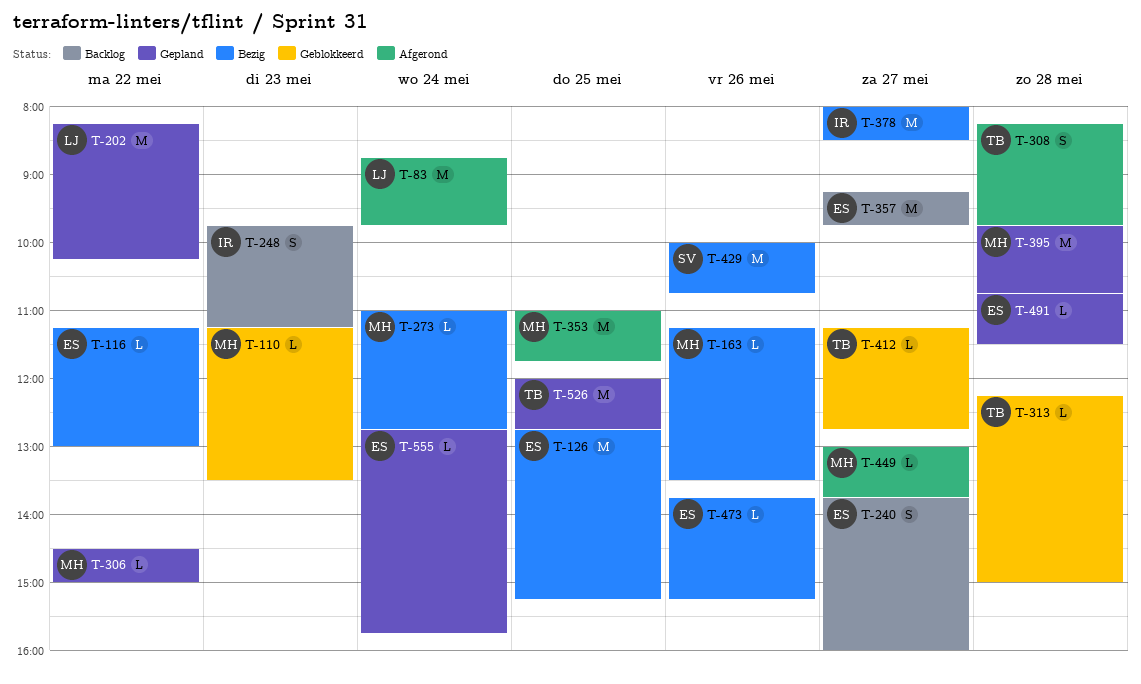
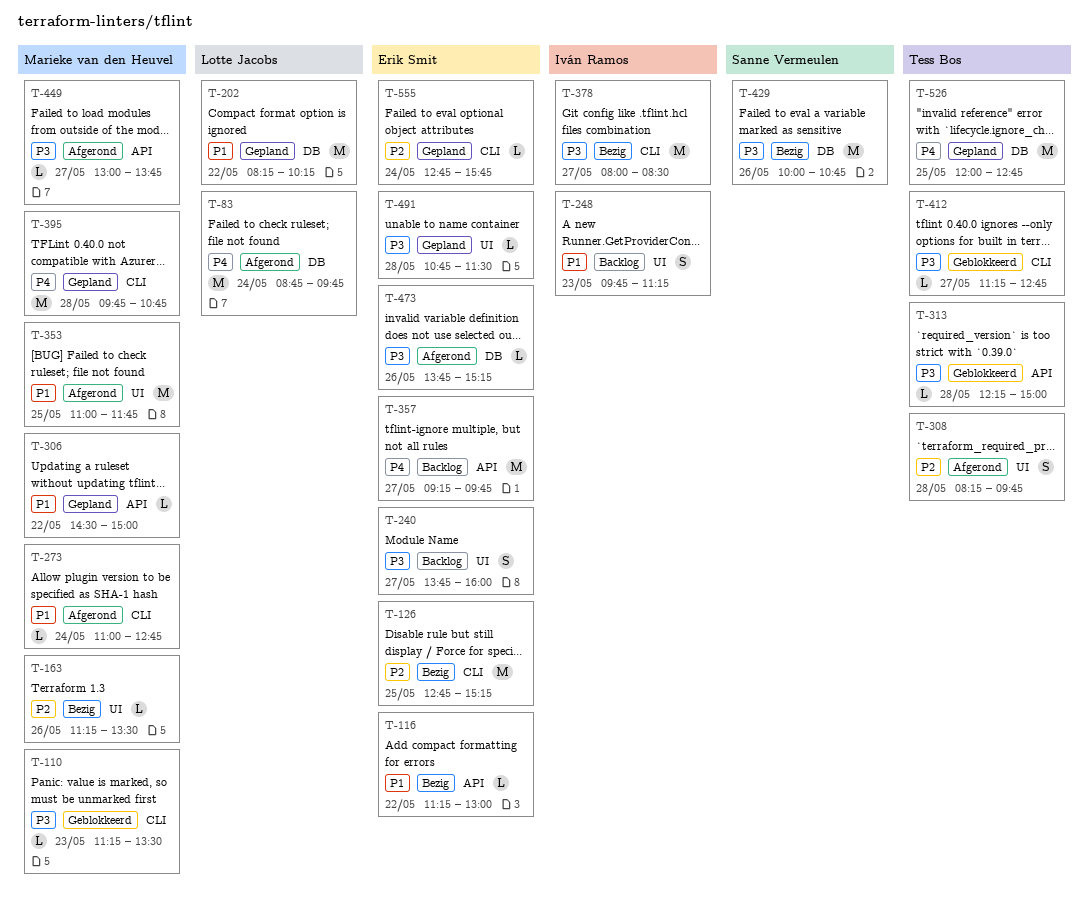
T-273, status: Bezig -> Afgerond
T-473, status: Bezig -> Afgerond

